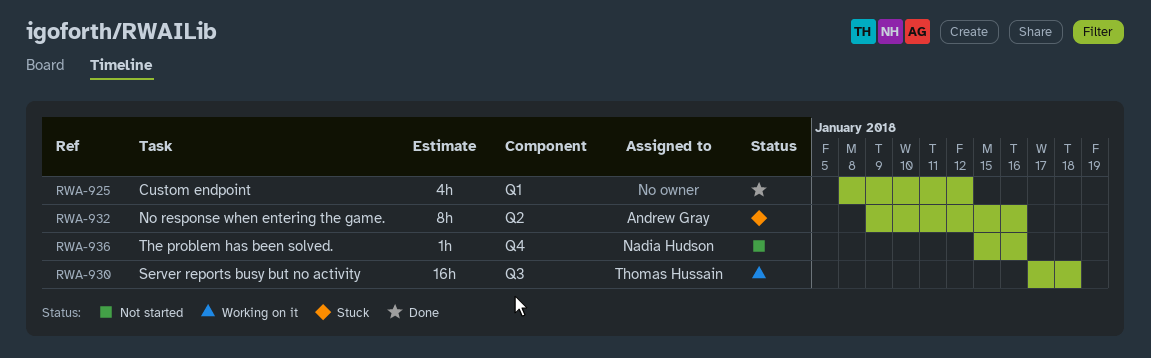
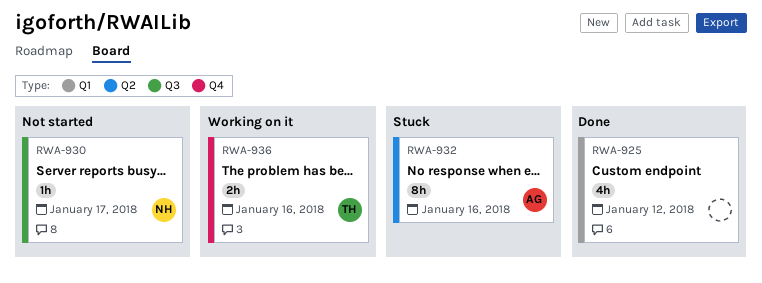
RWA-930, status: Working on it -> Not started
RWA-930, owner: Thomas Hussain -> Nadia Hudson
RWA-930, estimate: 16h -> 1h
RWA-930, due: Jan 18 -> Jan 17
RWA-936, status: Not started -> Working on it
RWA-936, owner: Nadia Hudson -> Thomas Hussain
RWA-936, estimate: 1h -> 2h

